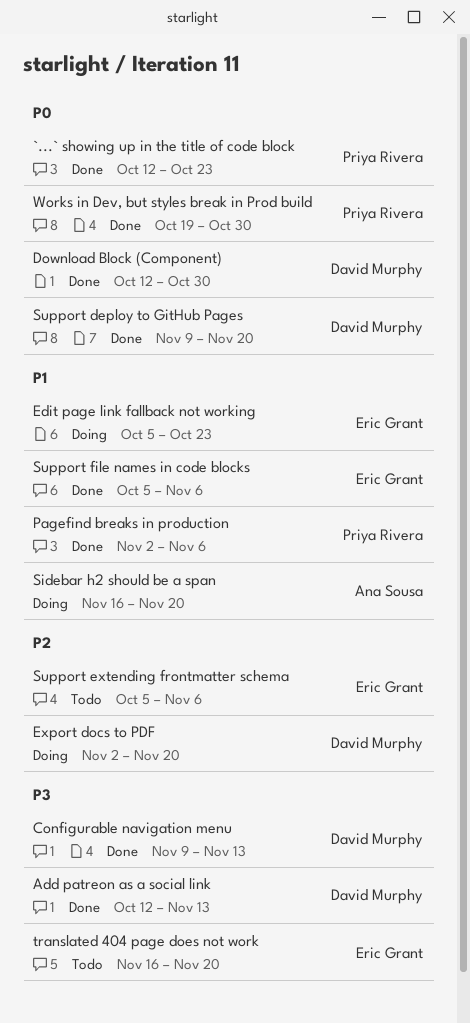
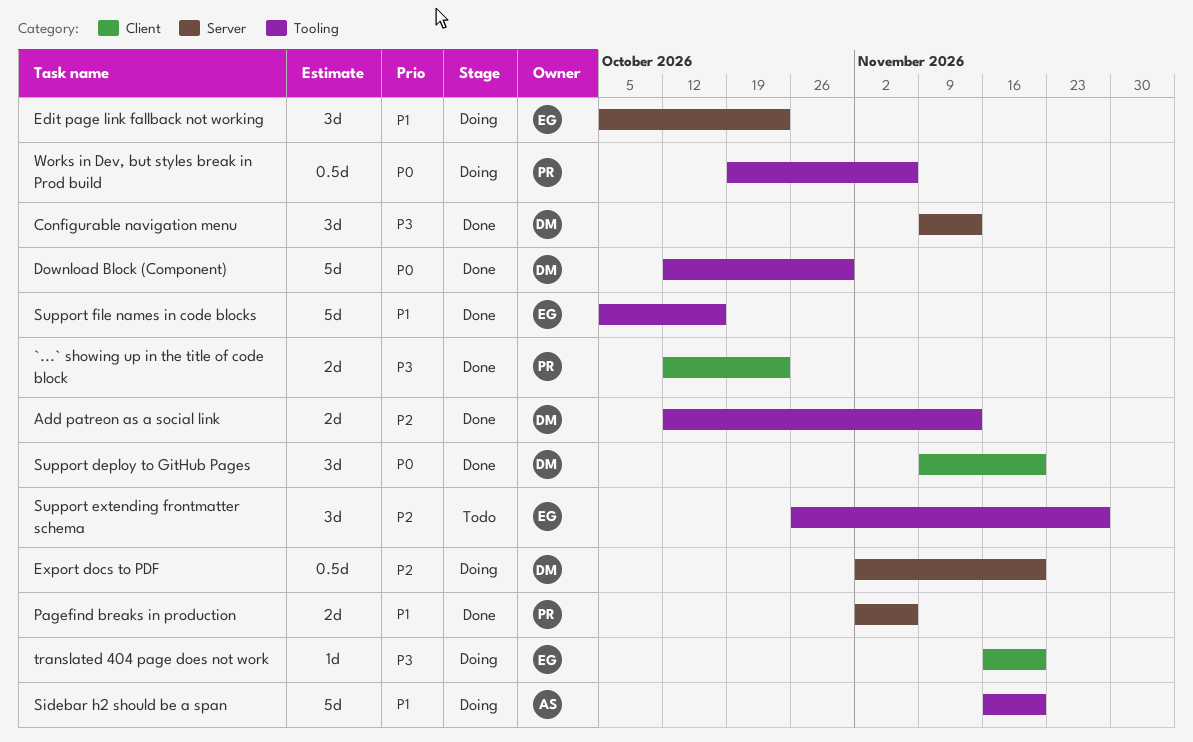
`...` showing up in the title of code block, priority: P0 -> P3
Add patreon as a social link, priority: P3 -> P2
Support extending frontmatter schema, start: Oct 5 -> Oct 26
Support extending frontmatter schema, due: Nov 6 -> Nov 27
Support file names in code blocks, due: Nov 6 -> Oct 16
translated 404 page does not work, status: Todo -> Doing
Works in Dev, but styles break in Prod build, status: Done -> Doing
Works in Dev, but styles break in Prod build, due: Oct 30 -> Nov 6

